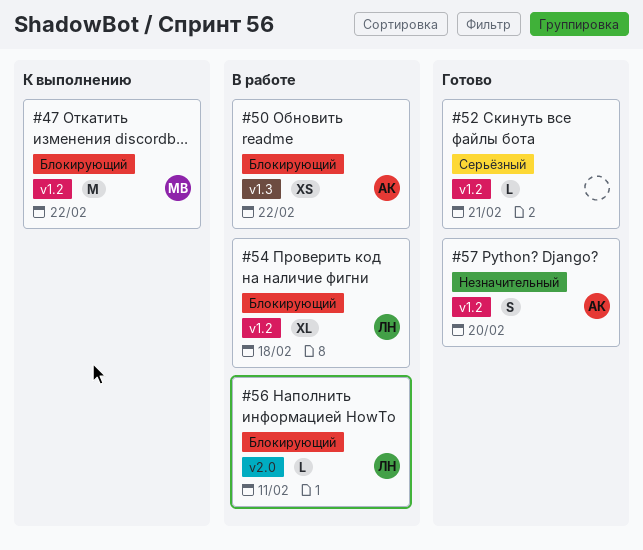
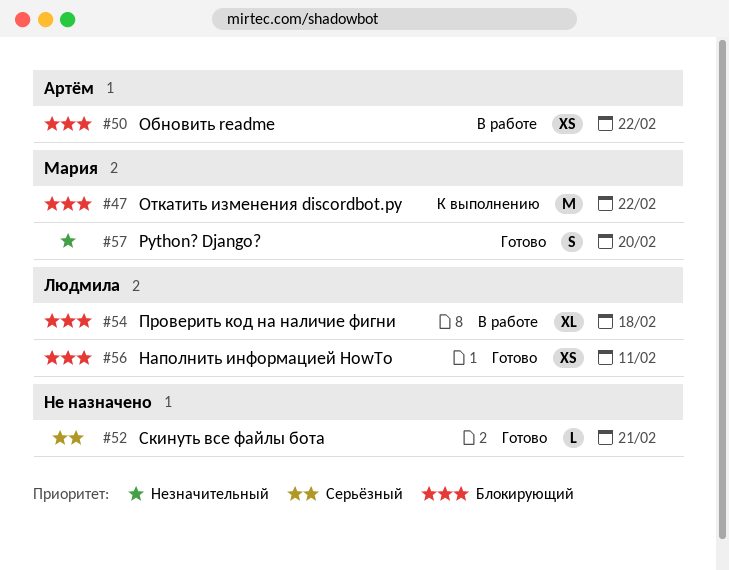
#56, status: В работе -> Готово
#56, estimate: L -> XS
#57, owner: Артём -> Мария

